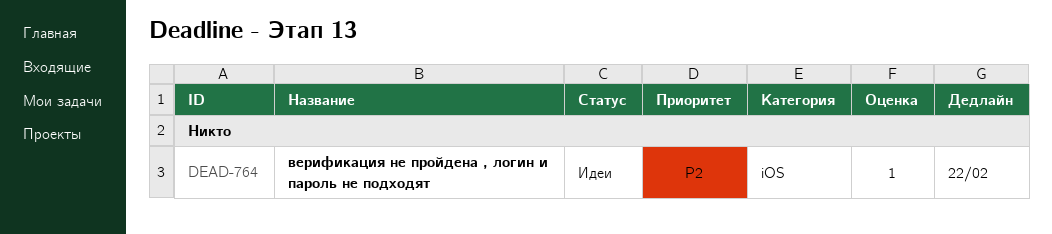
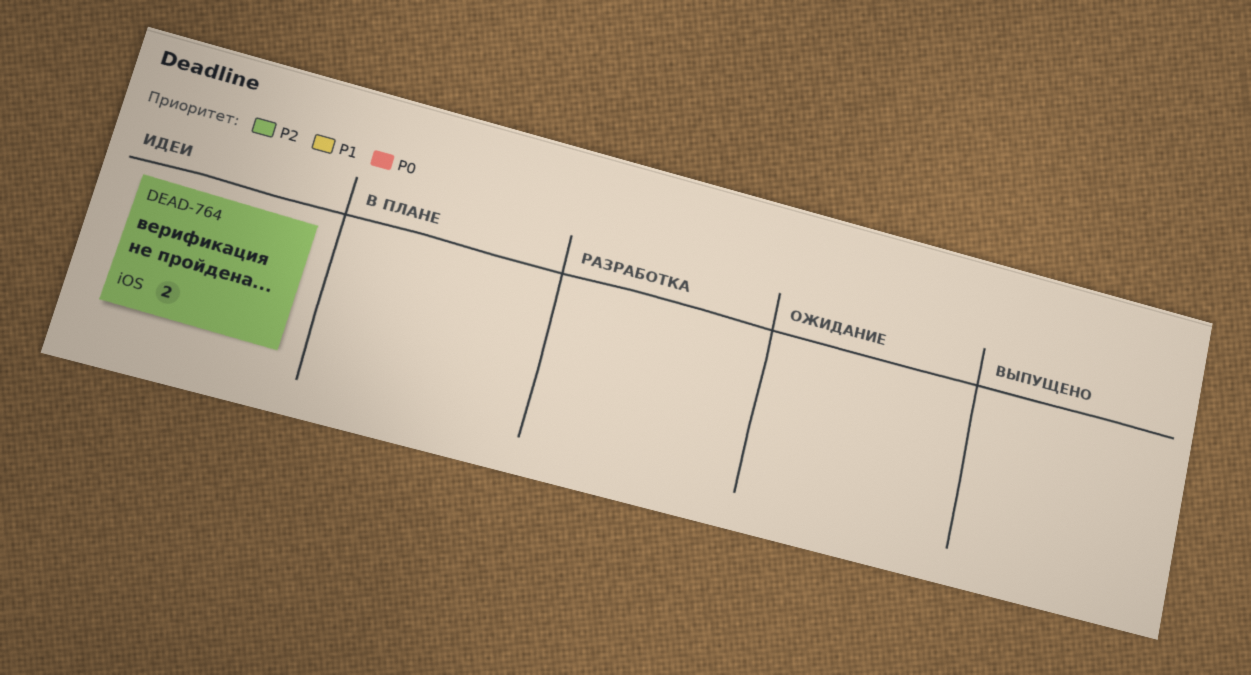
DEAD-764, estimate: 1 -> 2

